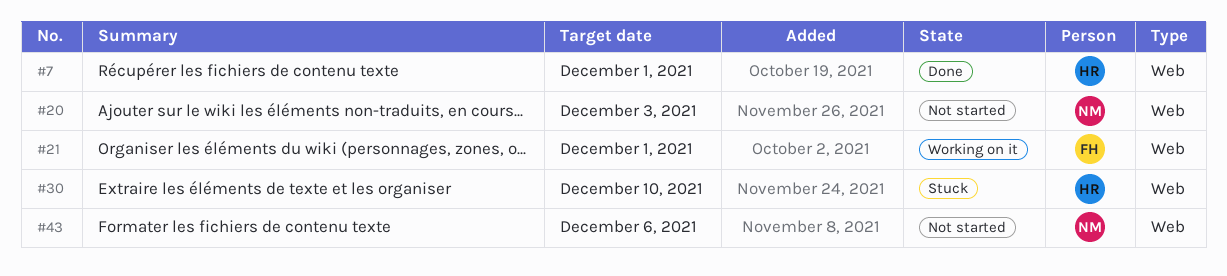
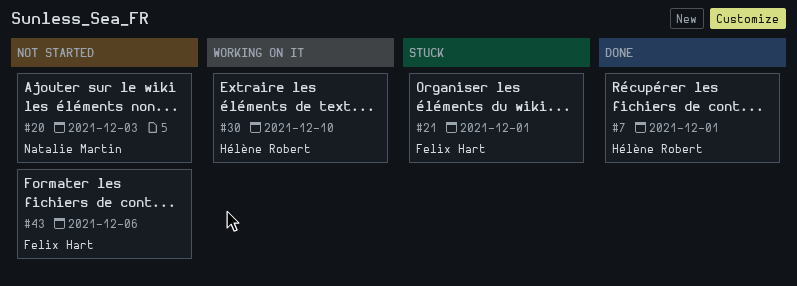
#21, status: Working on it -> Stuck
#30, status: Stuck -> Working on it
#43, owner: Natalie Martin -> Felix Hart

